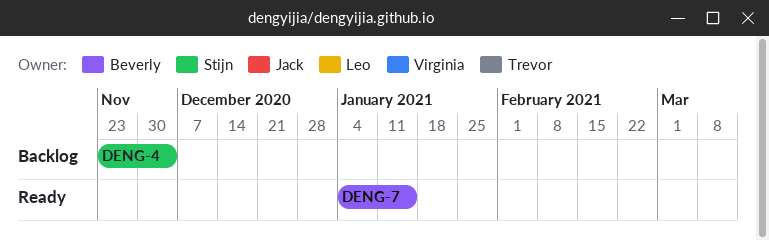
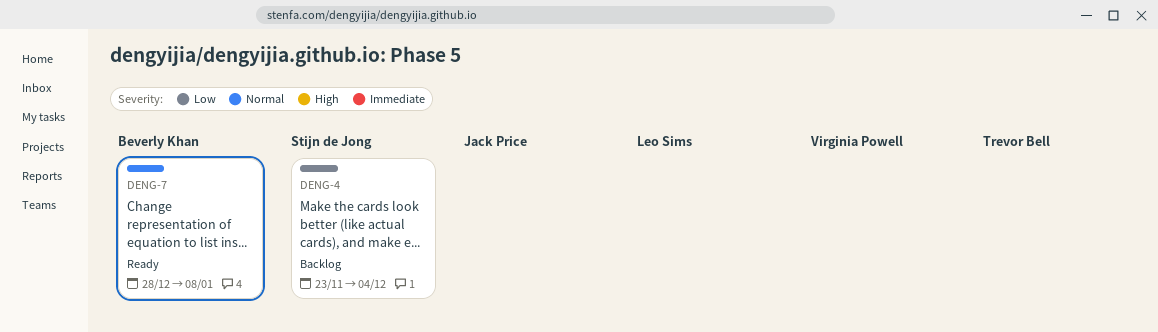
DENG-7, start: Jan 4 -> Dec 28
DENG-7, due: Jan 15 -> Jan 8

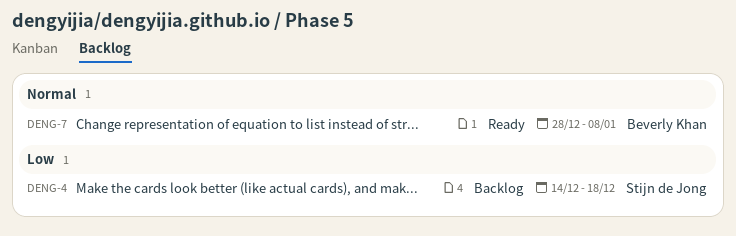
DENG-4, start: Nov 23 -> Dec 14
DENG-4, due: Dec 4 -> Dec 18

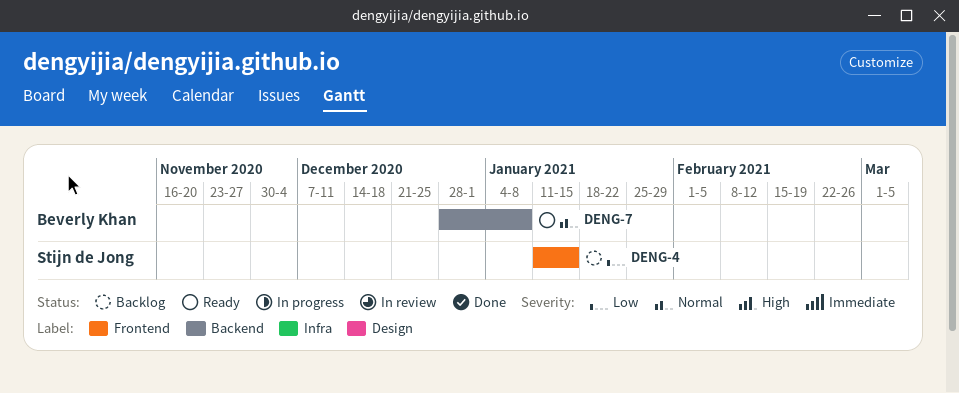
DENG-4, start: Dec 14 -> Jan 11
DENG-4, due: Dec 18 -> Jan 15

